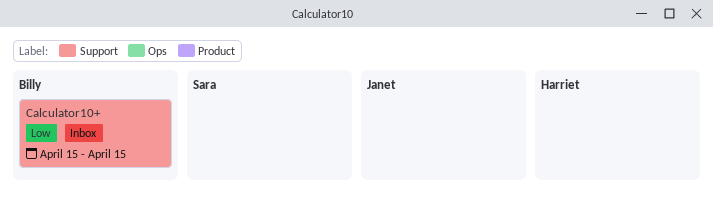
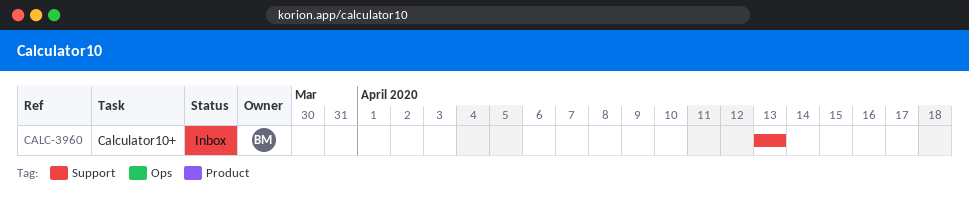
Calculator10+, start: Apr 15 -> Apr 13
Calculator10+, due: Apr 15 -> Apr 13

